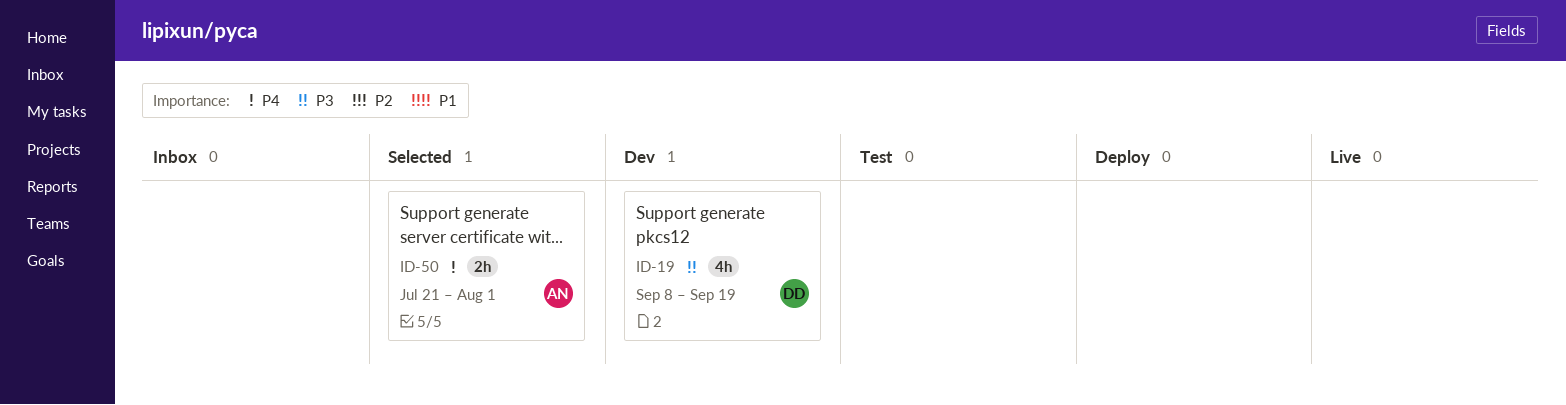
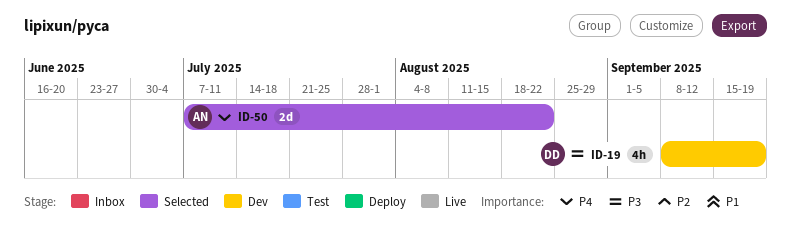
ID-50, estimate: 2h -> 2d
ID-50, start: Jul 21 -> Jul 7
ID-50, due: Aug 1 -> Aug 22

